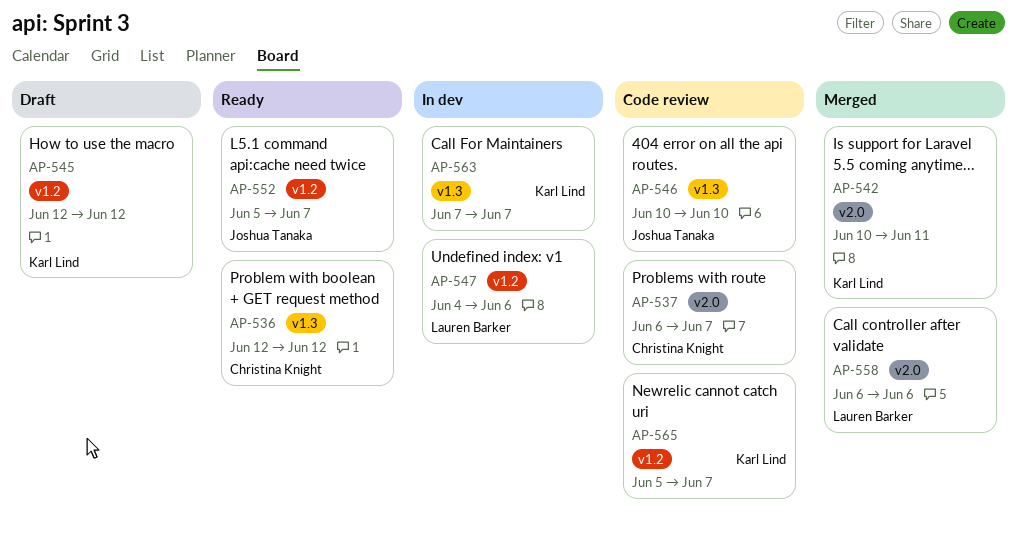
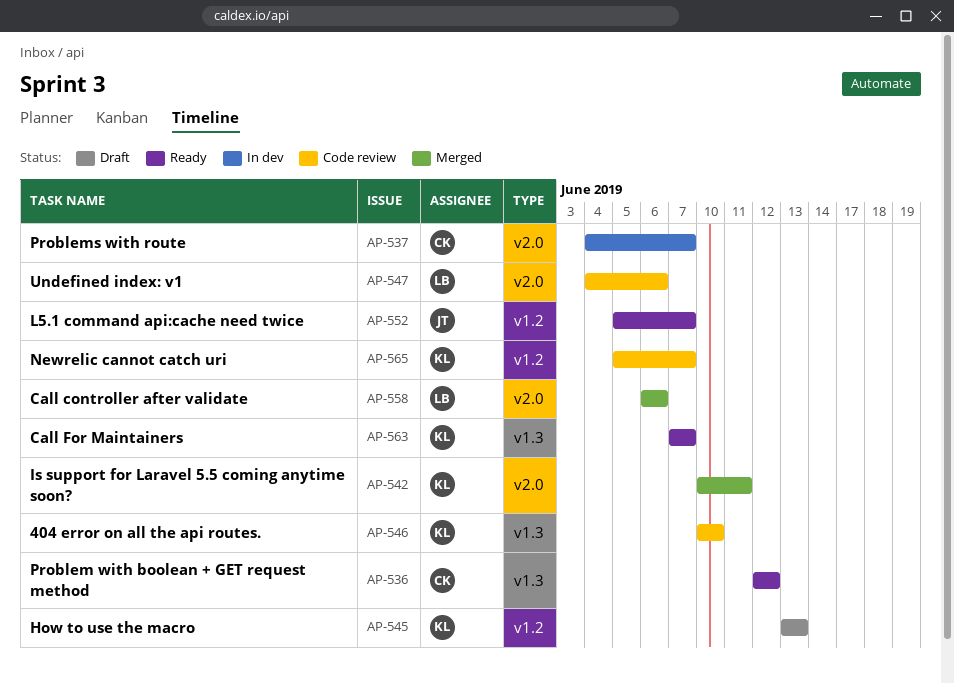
AP-537, status: Code review -> In dev
AP-537, start: Jun 6 -> Jun 4
AP-545, start: Jun 12 -> Jun 13
AP-545, due: Jun 12 -> Jun 13
AP-546, owner: Joshua Tanaka -> Karl Lind
AP-547, status: In dev -> Code review
AP-547, label: v1.2 -> v2.0
AP-563, status: In dev -> Ready

